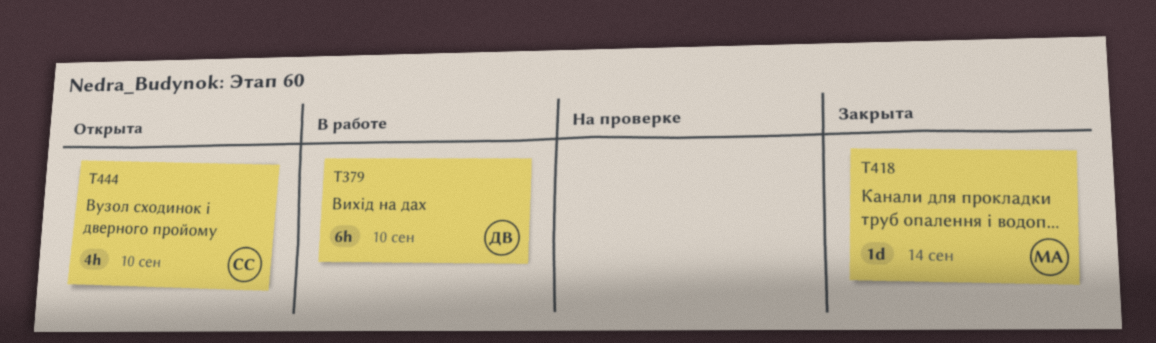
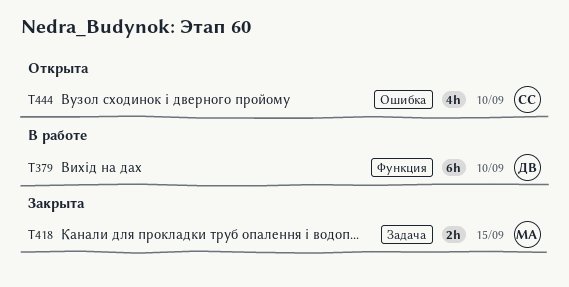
T418, estimate: 1d -> 2h
T418, due: Sep 14 -> Sep 15

